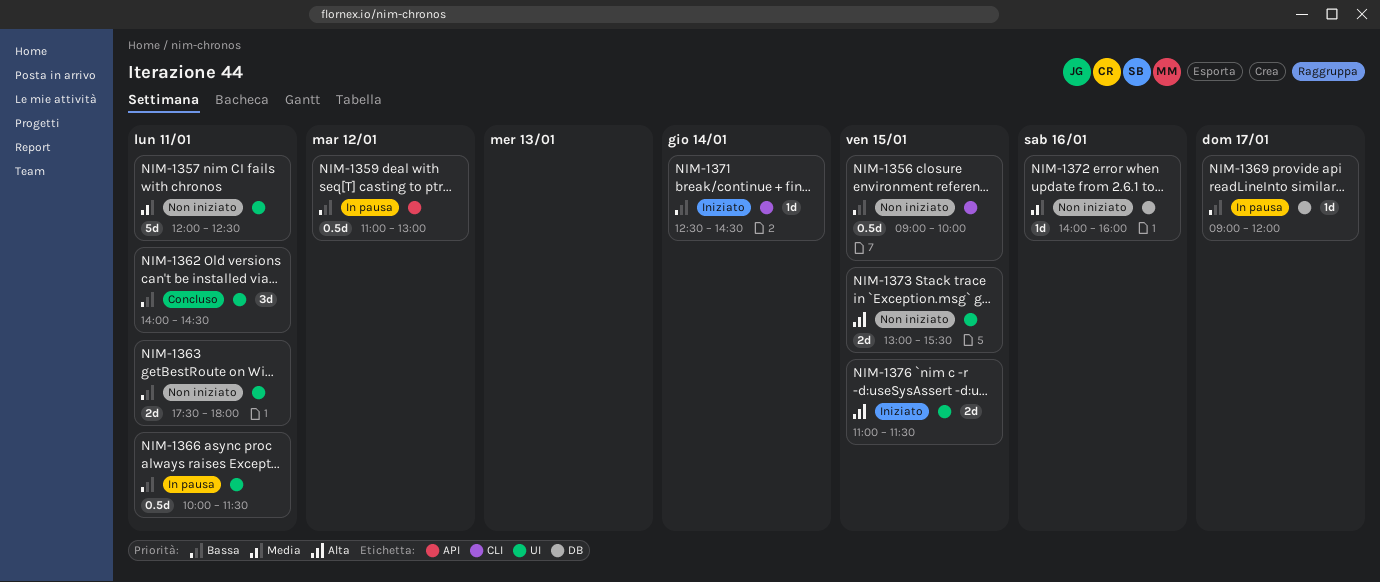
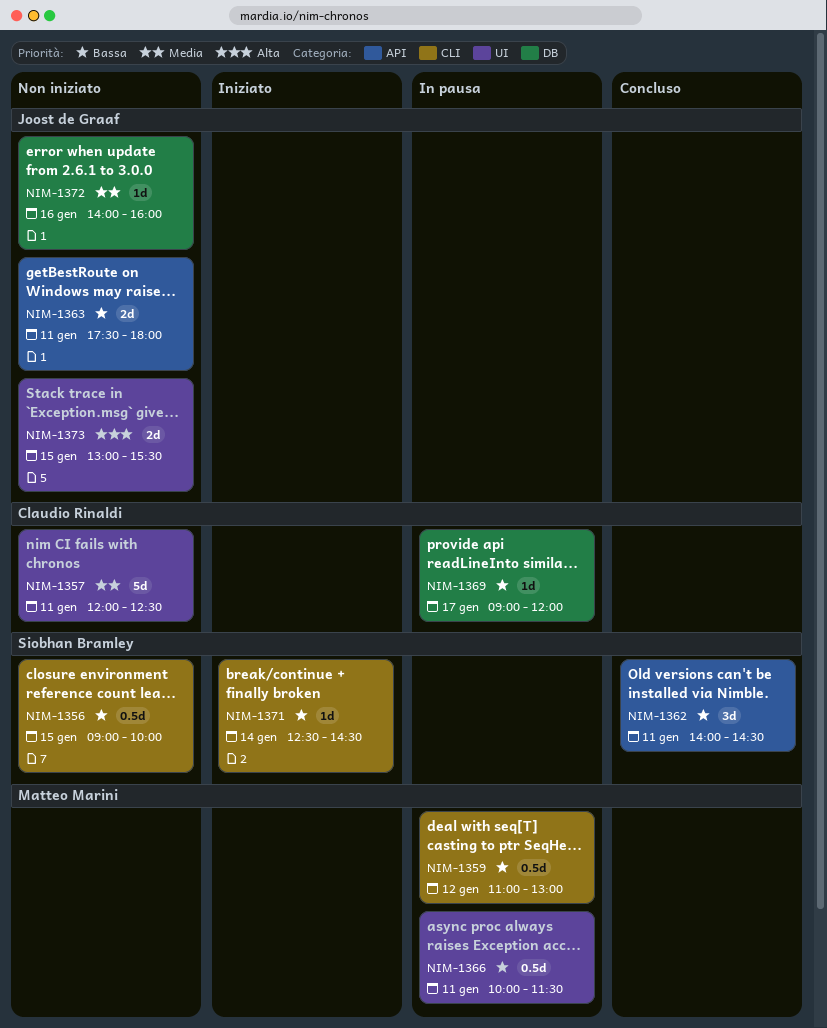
NIM-1359, label: API -> CLI
NIM-1362, label: UI -> API
NIM-1363, label: UI -> API
NIM-1376: present -> none

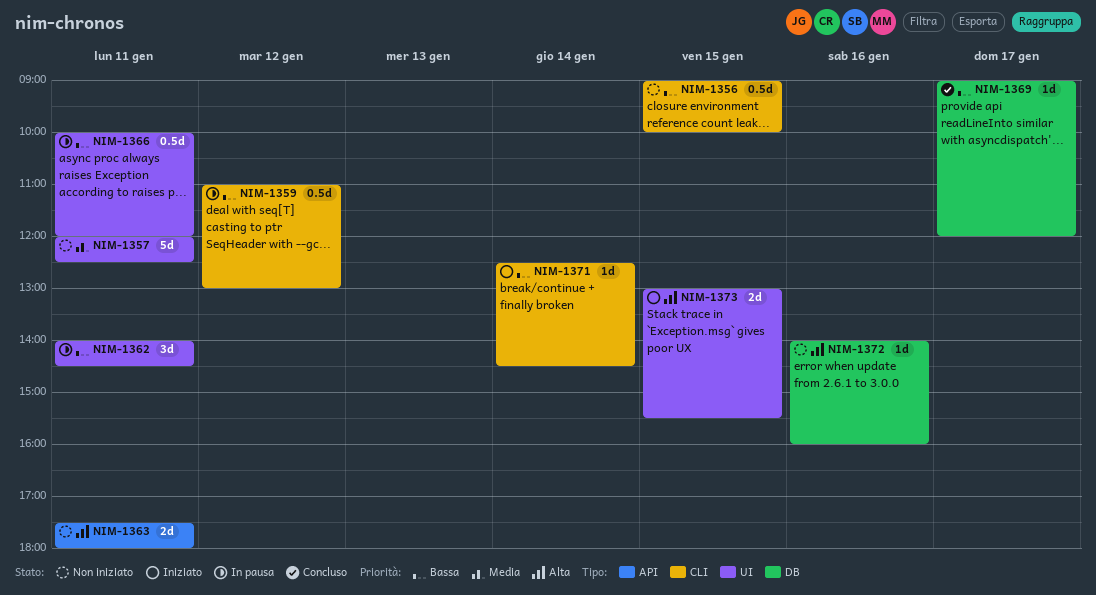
NIM-1362, status: Concluso -> In pausa
NIM-1362, label: API -> UI
NIM-1363, priority: Bassa -> Alta
NIM-1366, ends: 11:30 -> 12:00
NIM-1369, status: In pausa -> Concluso
NIM-1372, priority: Media -> Alta
NIM-1373, status: Non iniziato -> Iniziato

